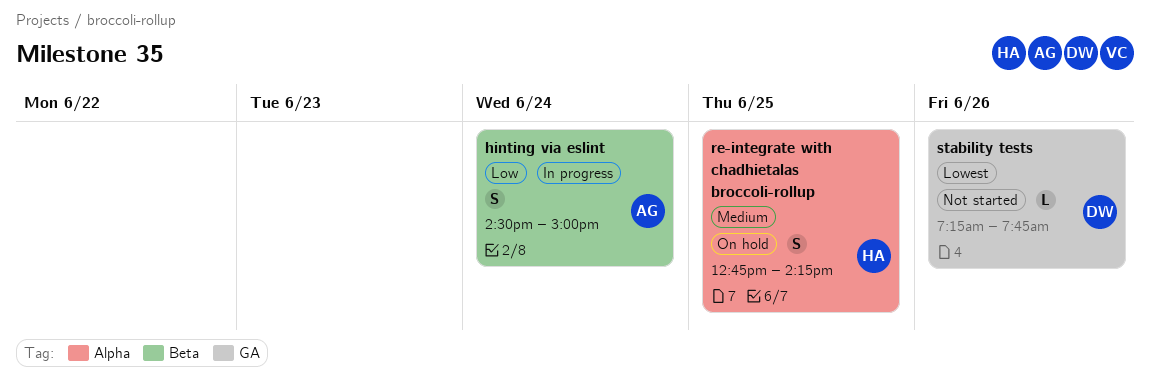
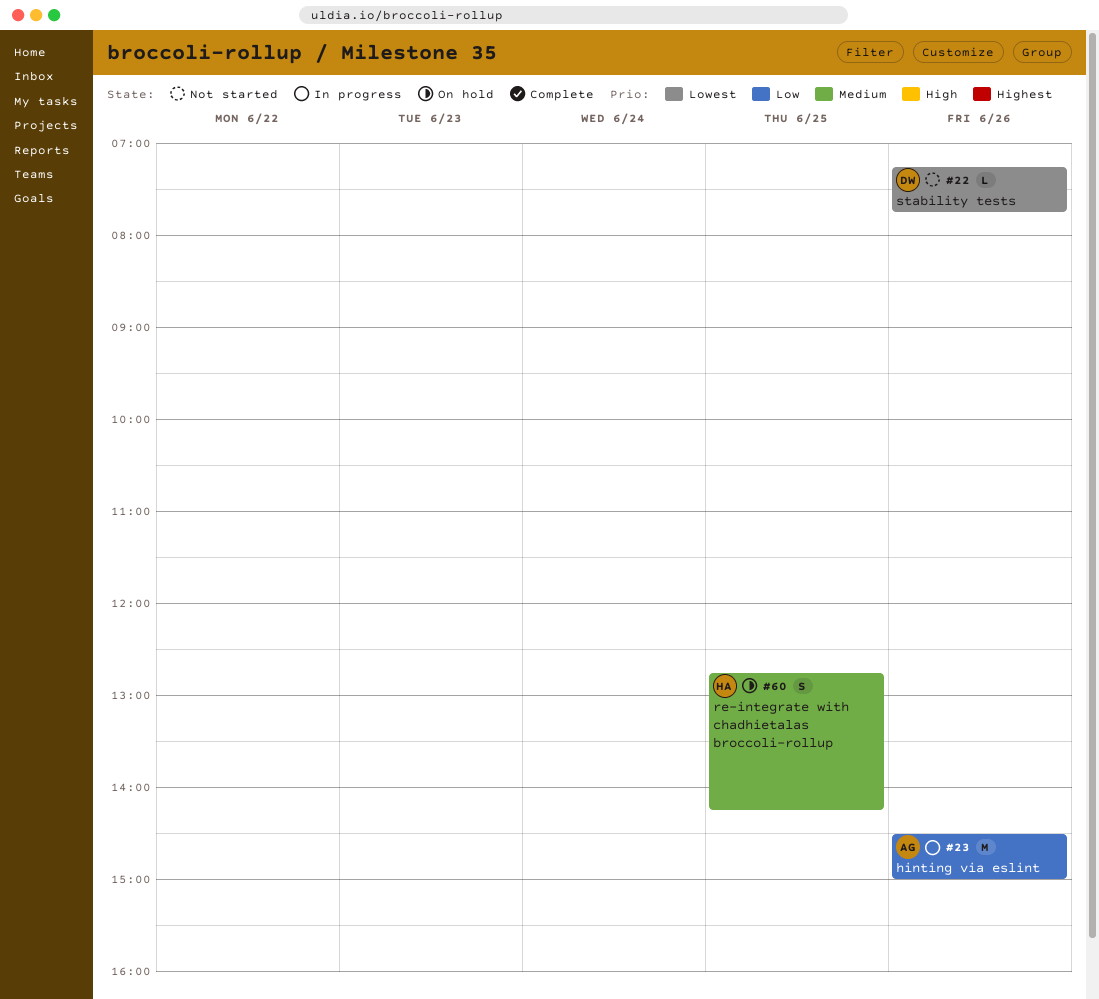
hinting via eslint, estimate: S -> M
hinting via eslint, day: Jun 24 -> Jun 26

